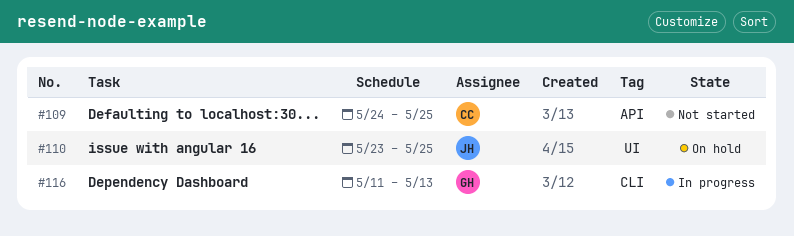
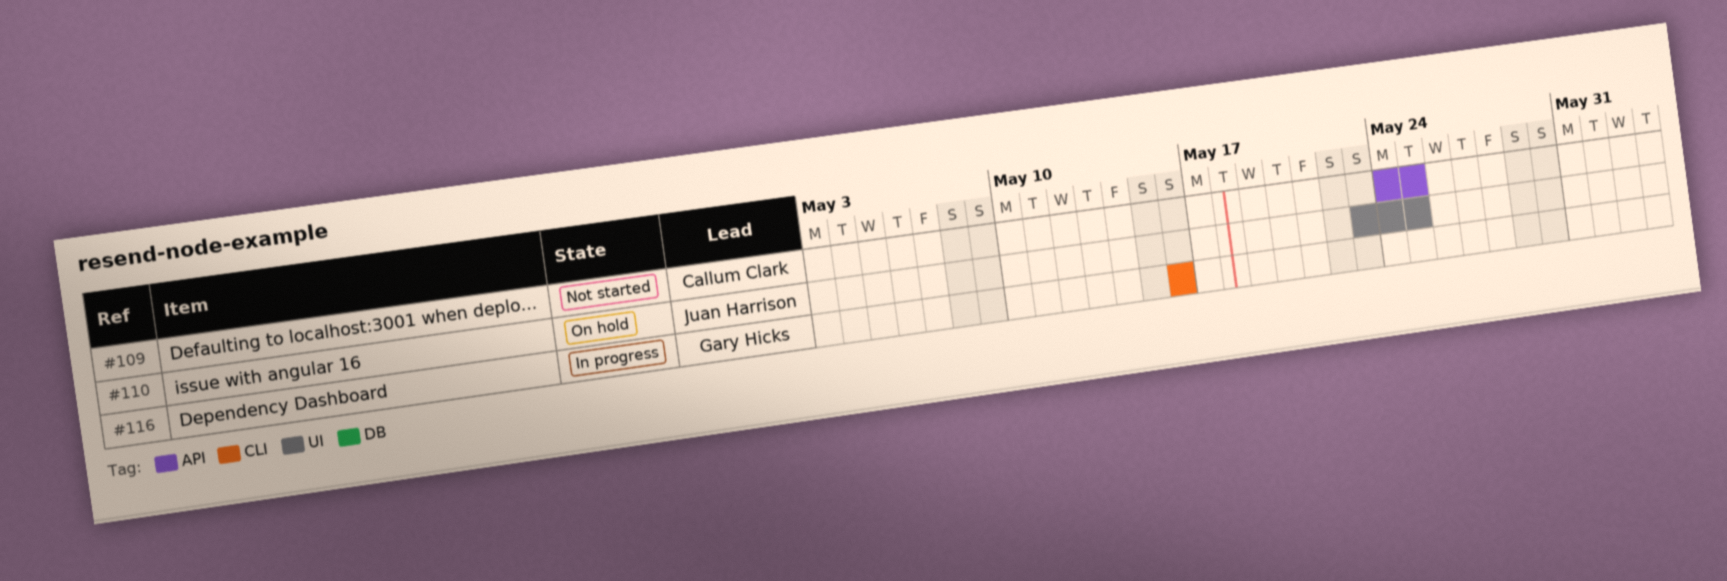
#116, start: May 11 -> May 16
#116, due: May 13 -> May 16

